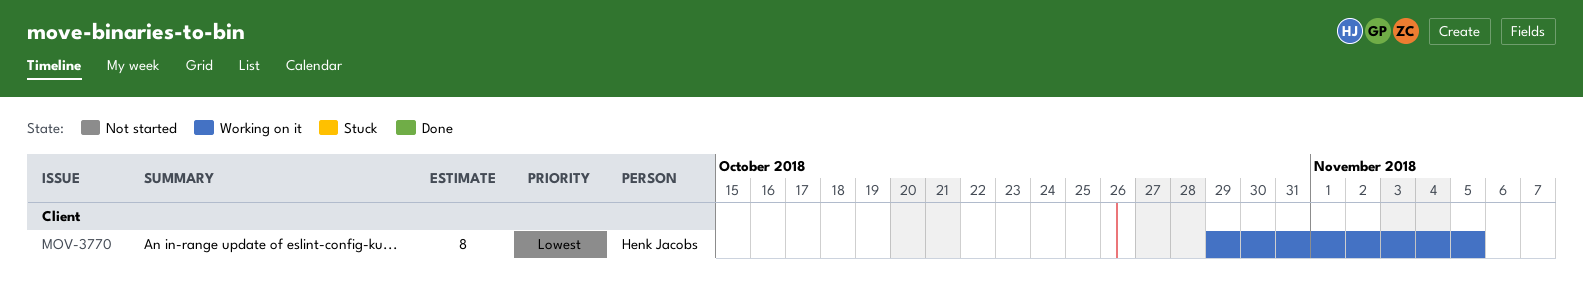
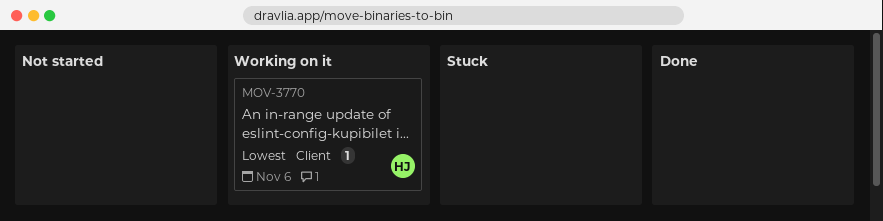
MOV-3770, estimate: 8 -> 1
MOV-3770, due: Nov 5 -> Nov 6

